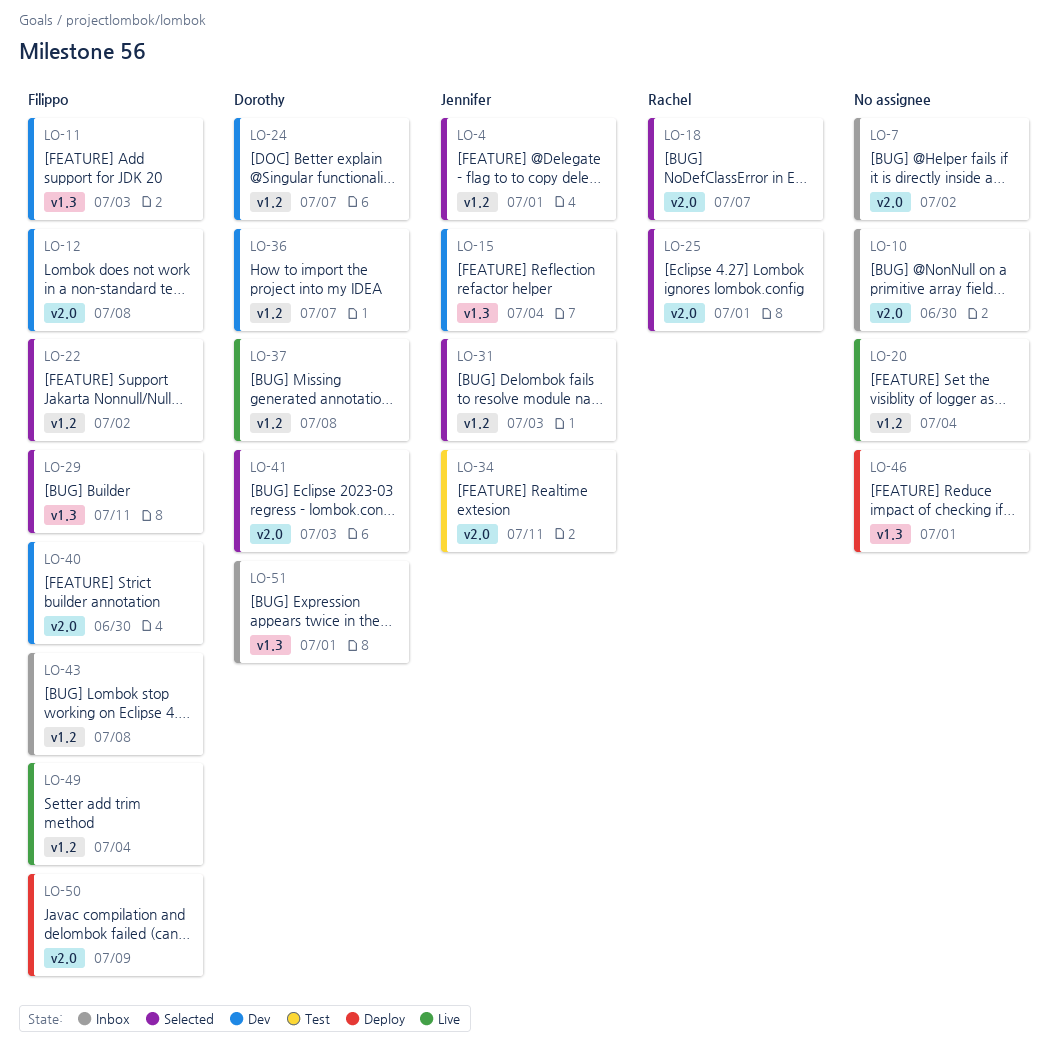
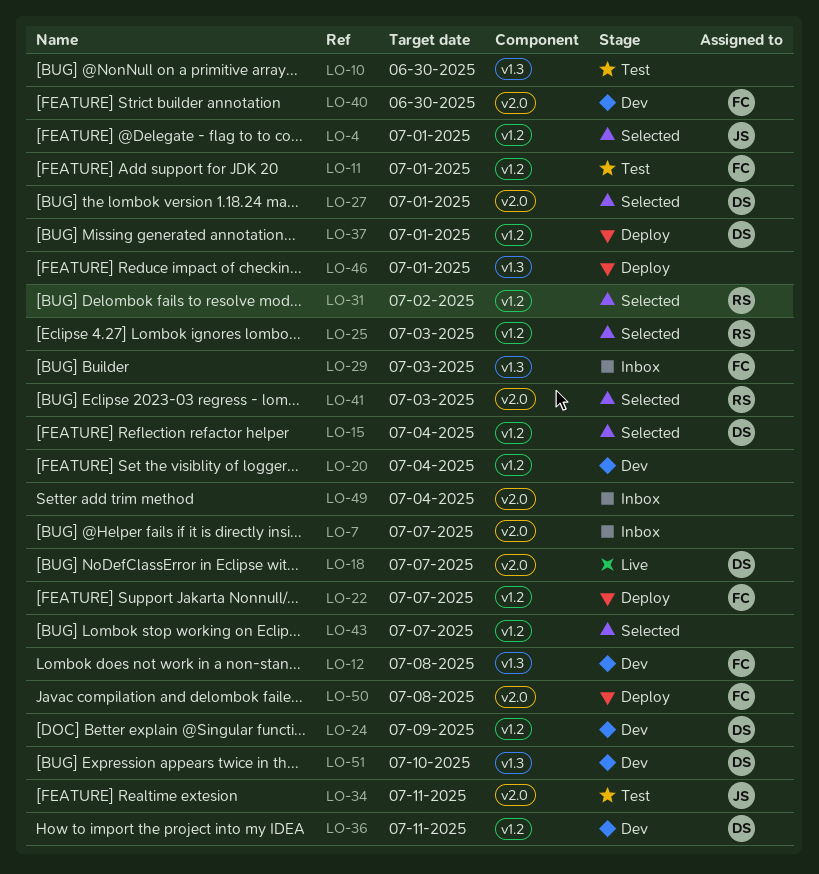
LO-7, due: Jul 2 -> Jul 7
LO-10, status: Inbox -> Test
LO-10, label: v2.0 -> v1.3
LO-11, status: Dev -> Test
LO-11, label: v1.3 -> v1.2
LO-11, due: Jul 3 -> Jul 1
LO-12, label: v2.0 -> v1.3
LO-15, status: Dev -> Selected
LO-15, owner: Jennifer -> Dorothy
LO-15, label: v1.3 -> v1.2
LO-18, status: Selected -> Live
LO-18, owner: Rachel -> Dorothy
LO-20, status: Live -> Dev
LO-22, status: Selected -> Deploy
LO-22, due: Jul 2 -> Jul 7
LO-24, due: Jul 7 -> Jul 9
LO-25, label: v2.0 -> v1.2
LO-25, due: Jul 1 -> Jul 3
LO-27: none -> present
LO-29, status: Selected -> Inbox
LO-29, due: Jul 11 -> Jul 3
LO-31, owner: Jennifer -> Rachel
LO-31, due: Jul 3 -> Jul 2
LO-36, due: Jul 7 -> Jul 11
LO-37, status: Live -> Deploy
LO-37, due: Jul 8 -> Jul 1
LO-41, owner: Dorothy -> Rachel
LO-43, status: Inbox -> Selected
LO-43, owner: Filippo -> none
LO-43, due: Jul 8 -> Jul 7
LO-49, status: Live -> Inbox
LO-49, owner: Filippo -> none
LO-49, label: v1.2 -> v2.0
LO-50, due: Jul 9 -> Jul 8
LO-51, status: Inbox -> Dev
LO-51, due: Jul 1 -> Jul 10

